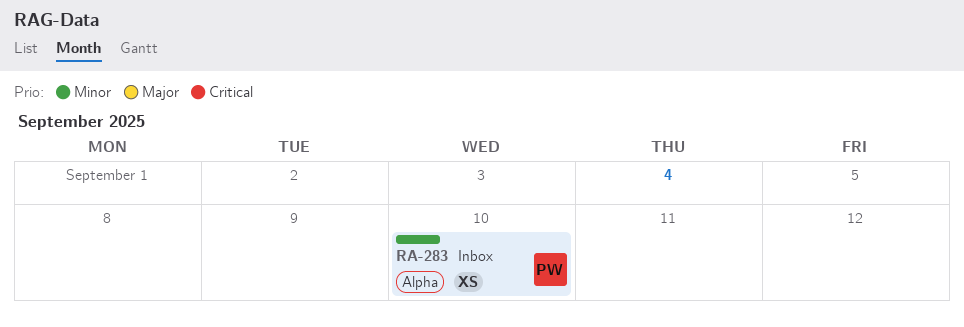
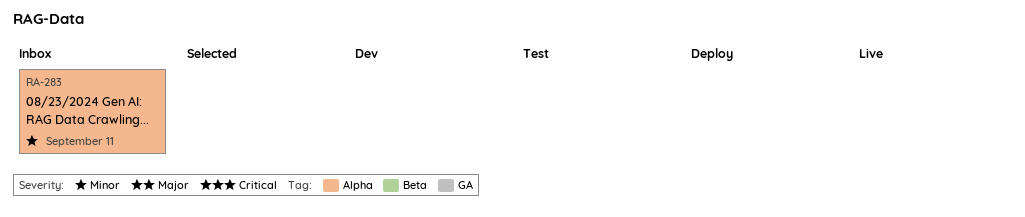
RA-283, due: Sep 10 -> Sep 11

